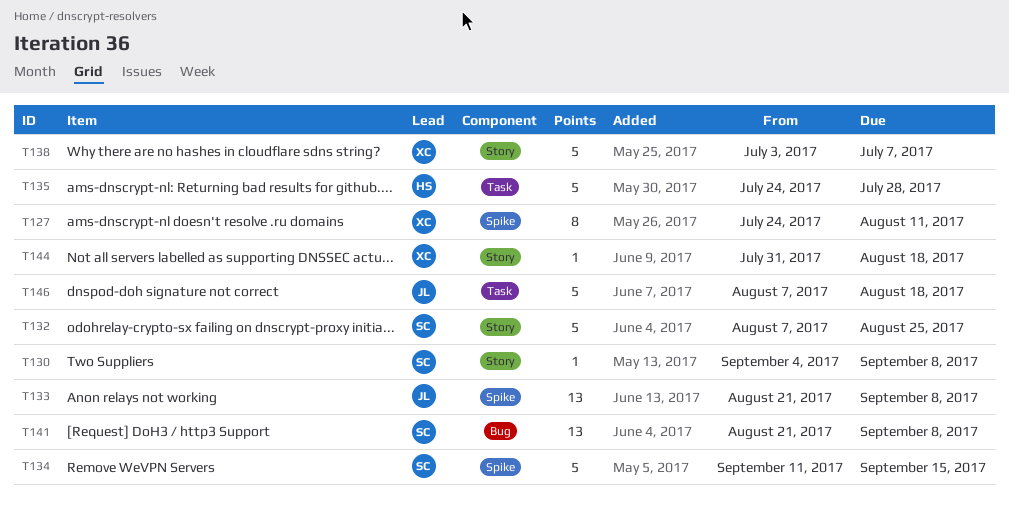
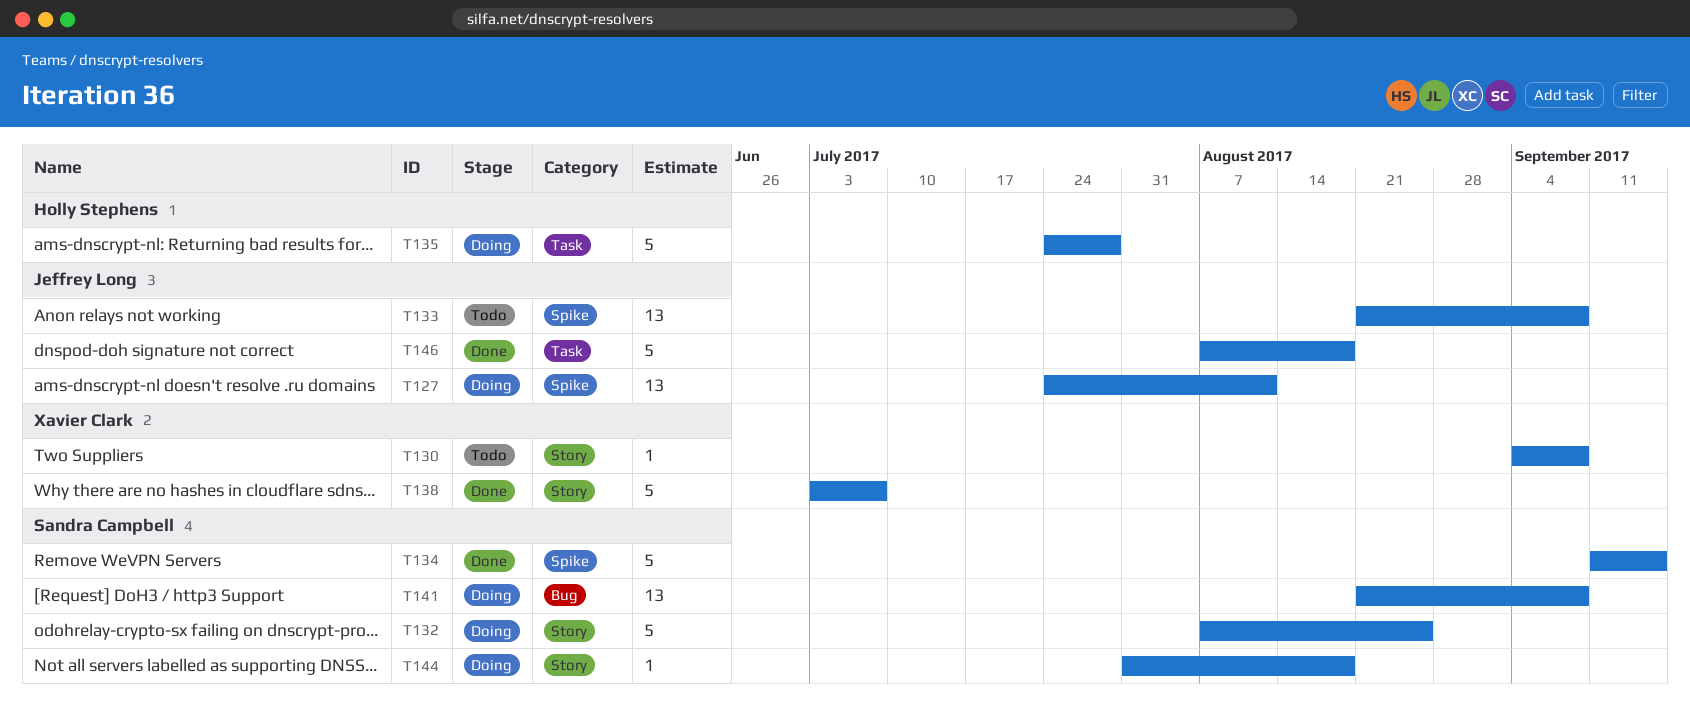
T127, owner: Xavier Clark -> Jeffrey Long
T127, estimate: 8 -> 13
T130, owner: Sandra Campbell -> Xavier Clark
T144, owner: Xavier Clark -> Sandra Campbell

